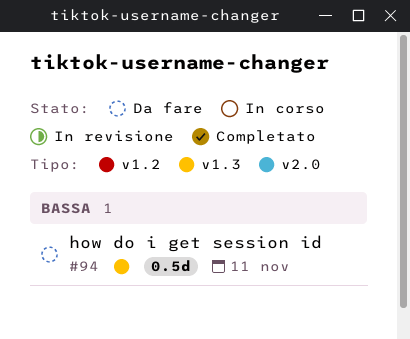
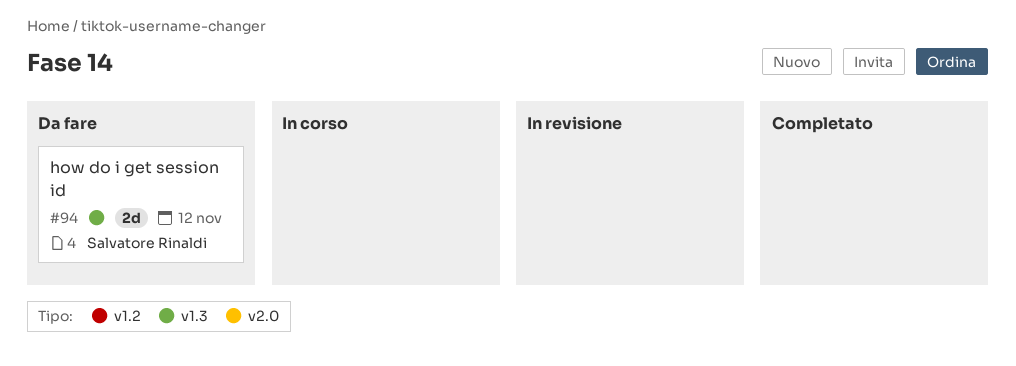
#94, estimate: 0.5d -> 2d
#94, due: Nov 11 -> Nov 12

